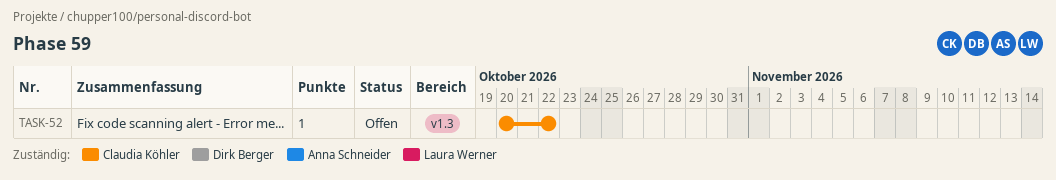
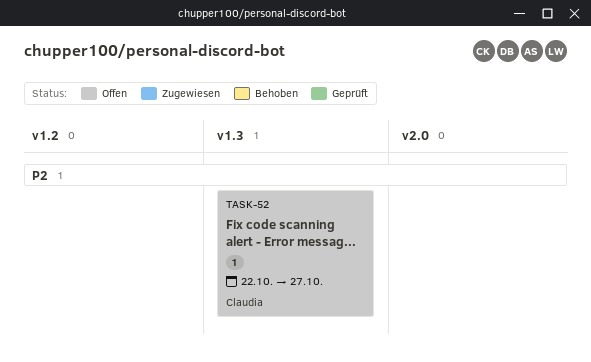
TASK-52, start: Oct 20 -> Oct 22
TASK-52, due: Oct 22 -> Oct 27

